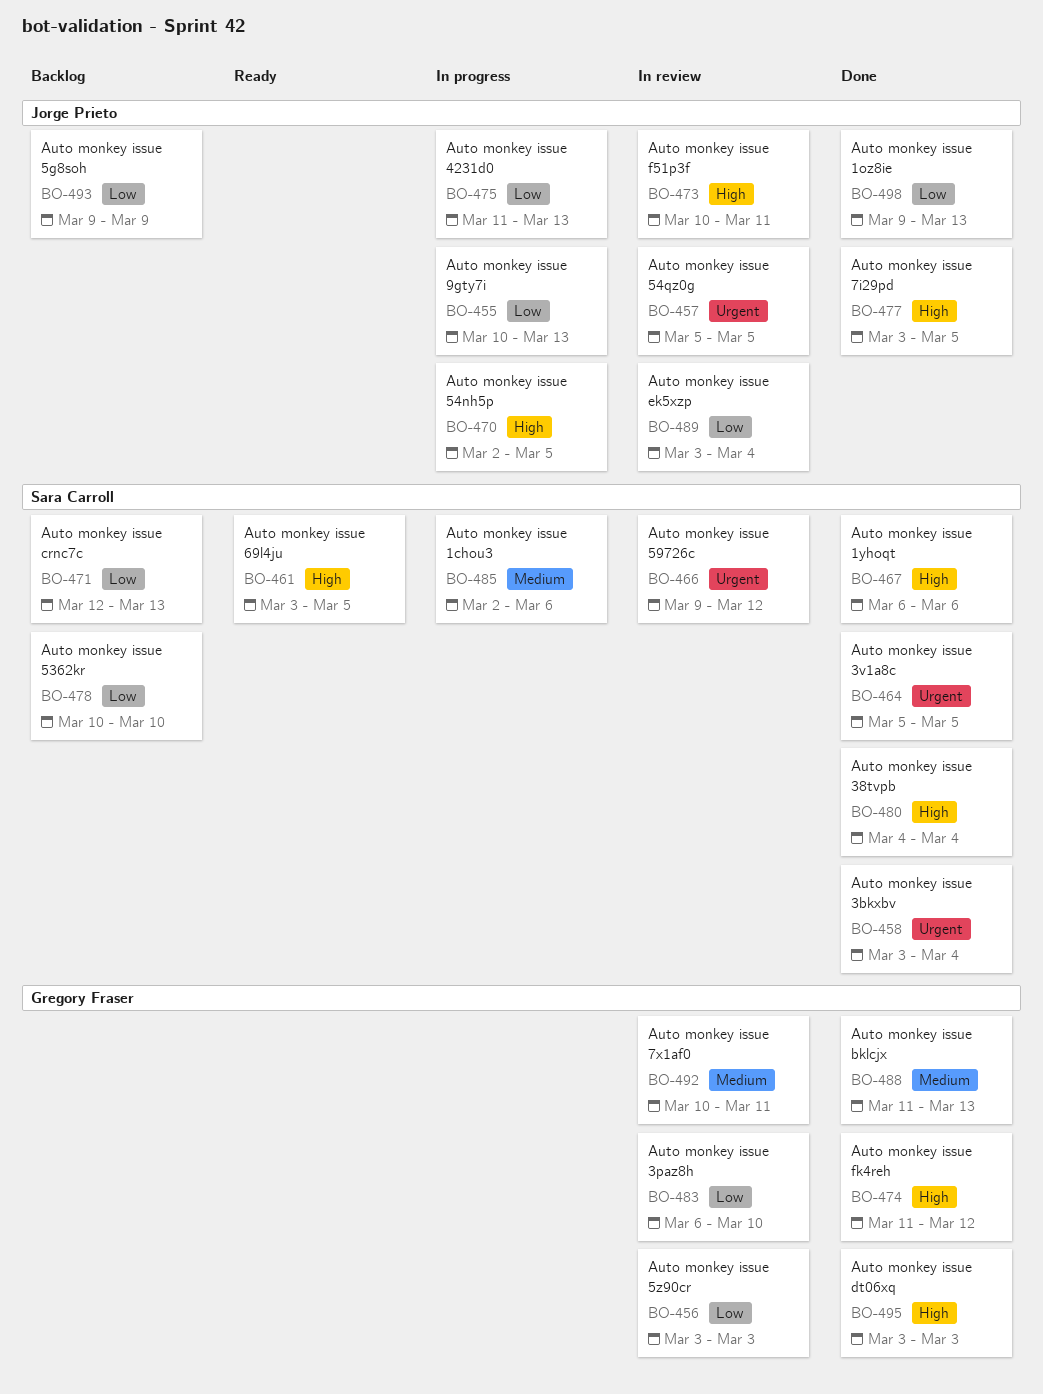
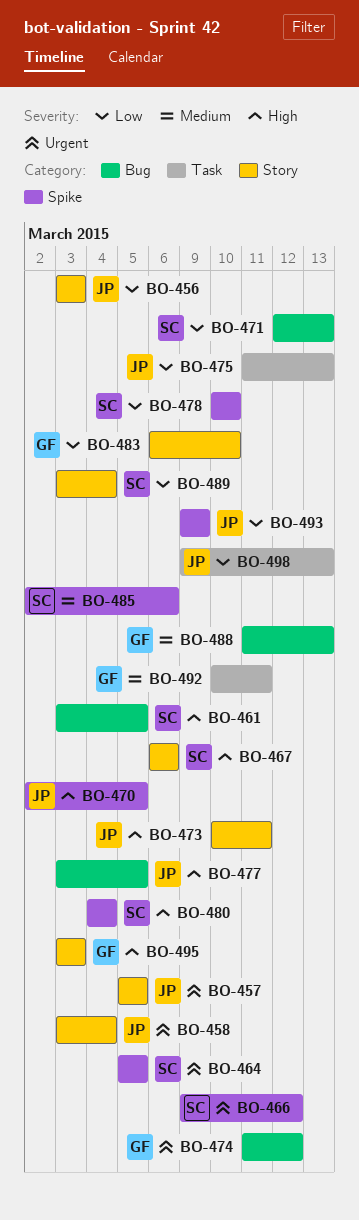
BO-455: present -> none
BO-456, owner: Gregory Fraser -> Jorge Prieto
BO-458, owner: Sara Carroll -> Jorge Prieto
BO-474, priority: High -> Urgent
BO-489, owner: Jorge Prieto -> Sara Carroll

